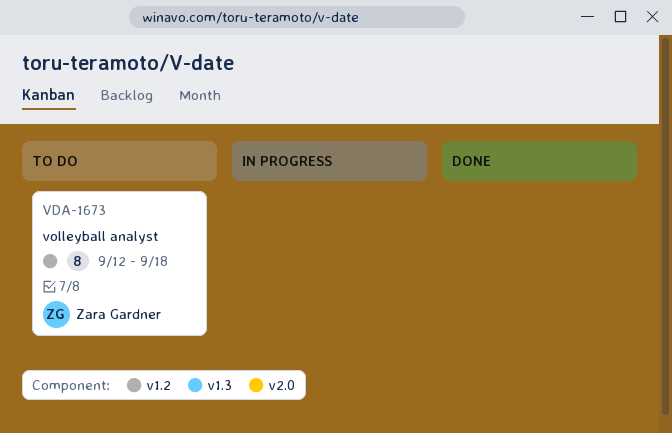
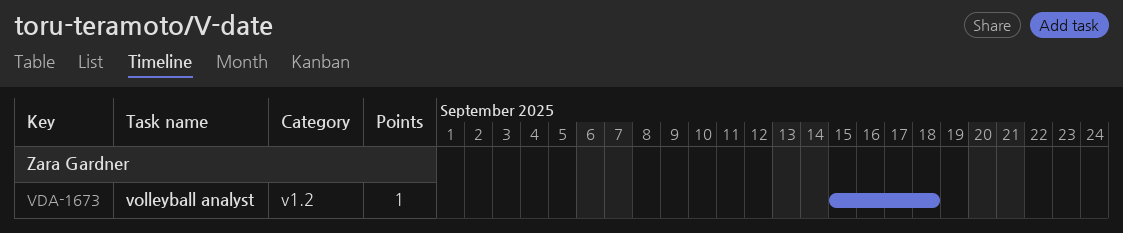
VDA-1673, estimate: 8 -> 1
VDA-1673, start: Sep 12 -> Sep 15

